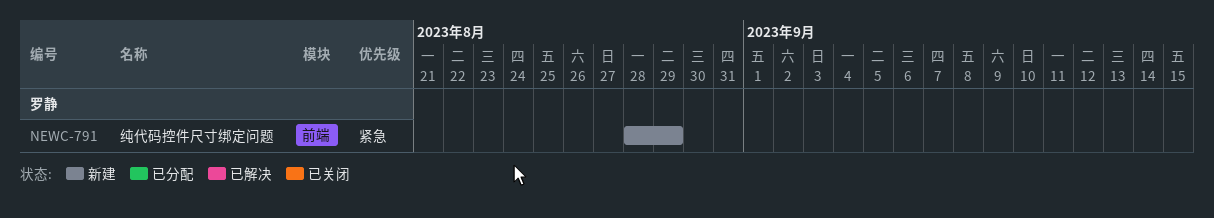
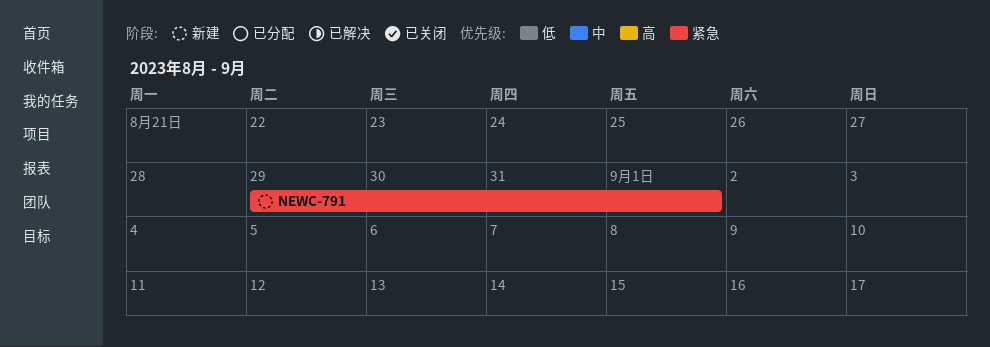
NEWC-791, start: Aug 28 -> Aug 29
NEWC-791, due: Aug 29 -> Sep 1

